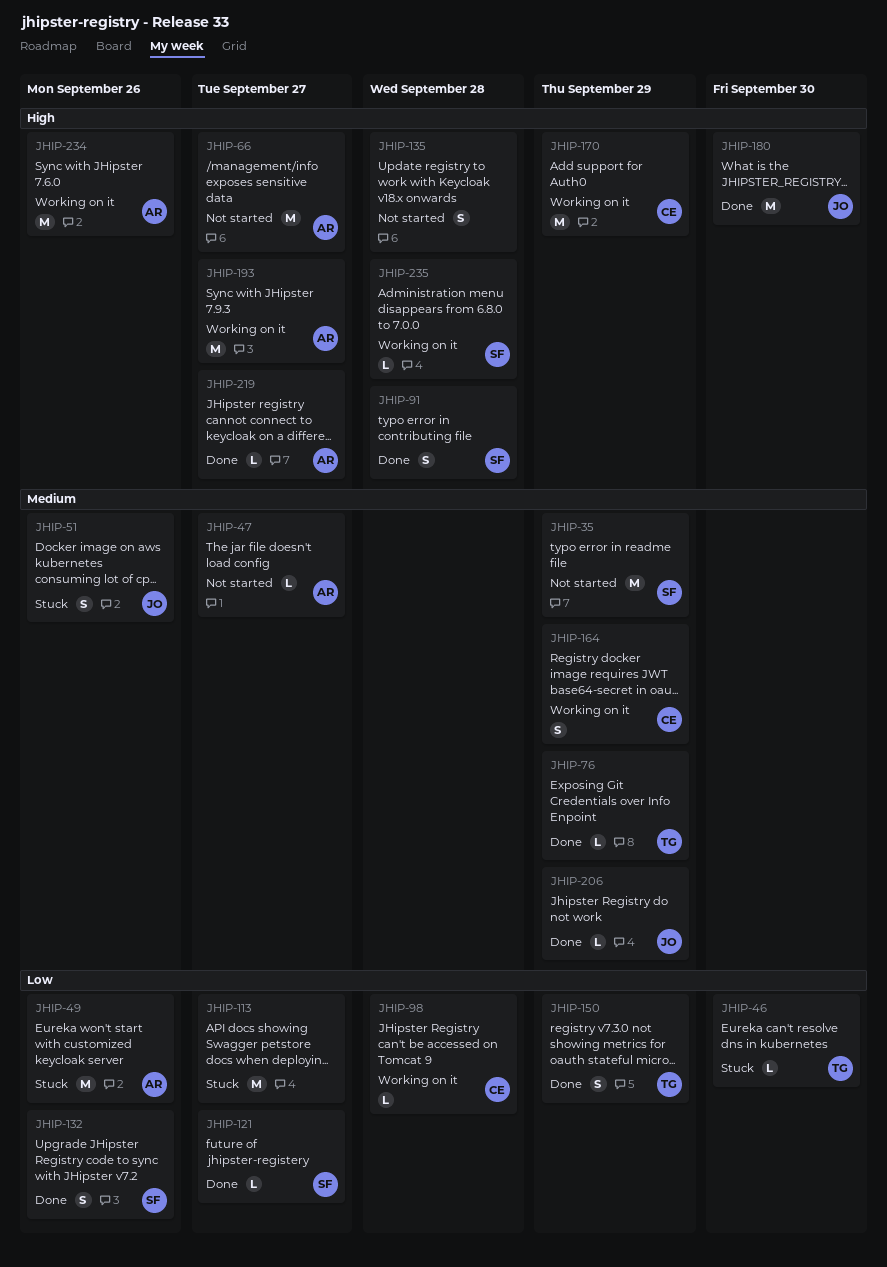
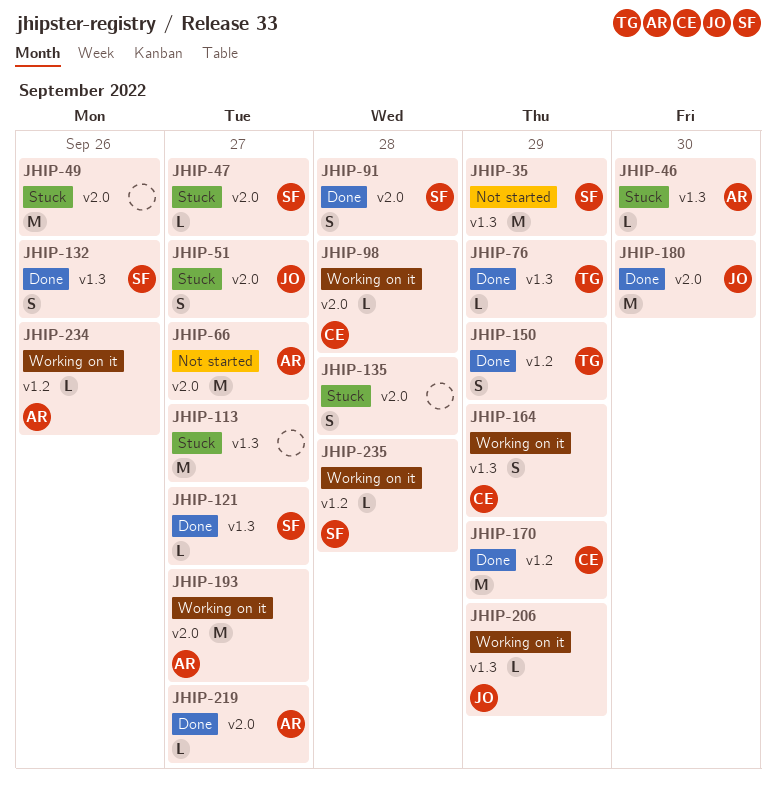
JHIP-46, owner: TG -> AR
JHIP-47, status: Not started -> Stuck
JHIP-47, owner: AR -> SF
JHIP-49, owner: AR -> none
JHIP-51, due: Sep 26 -> Sep 27
JHIP-135, status: Not started -> Stuck
JHIP-170, status: Working on it -> Done
JHIP-206, status: Done -> Working on it
JHIP-234, estimate: M -> L

